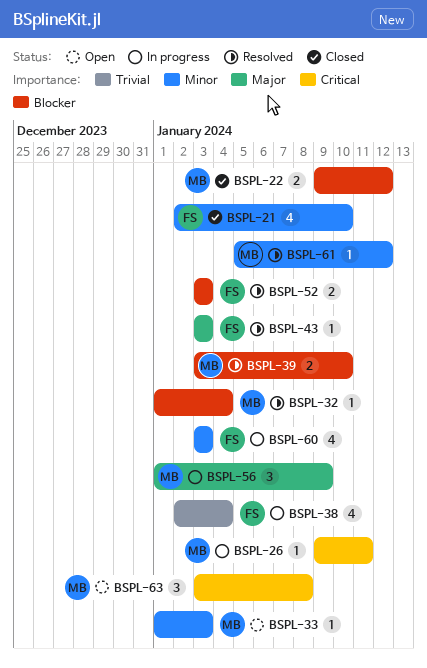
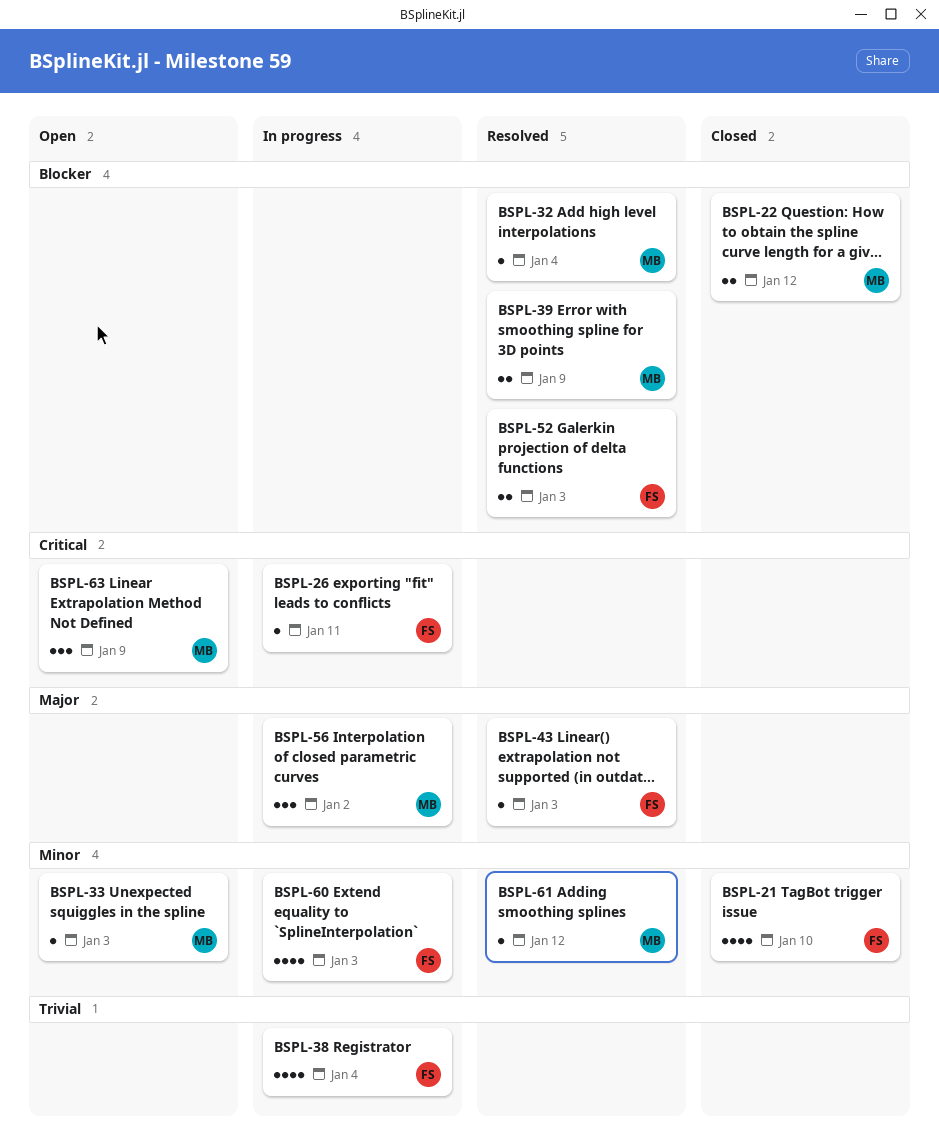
BSPL-26, owner: MB -> FS
BSPL-39, due: Jan 10 -> Jan 9
BSPL-56, due: Jan 9 -> Jan 2
BSPL-63, due: Jan 8 -> Jan 9

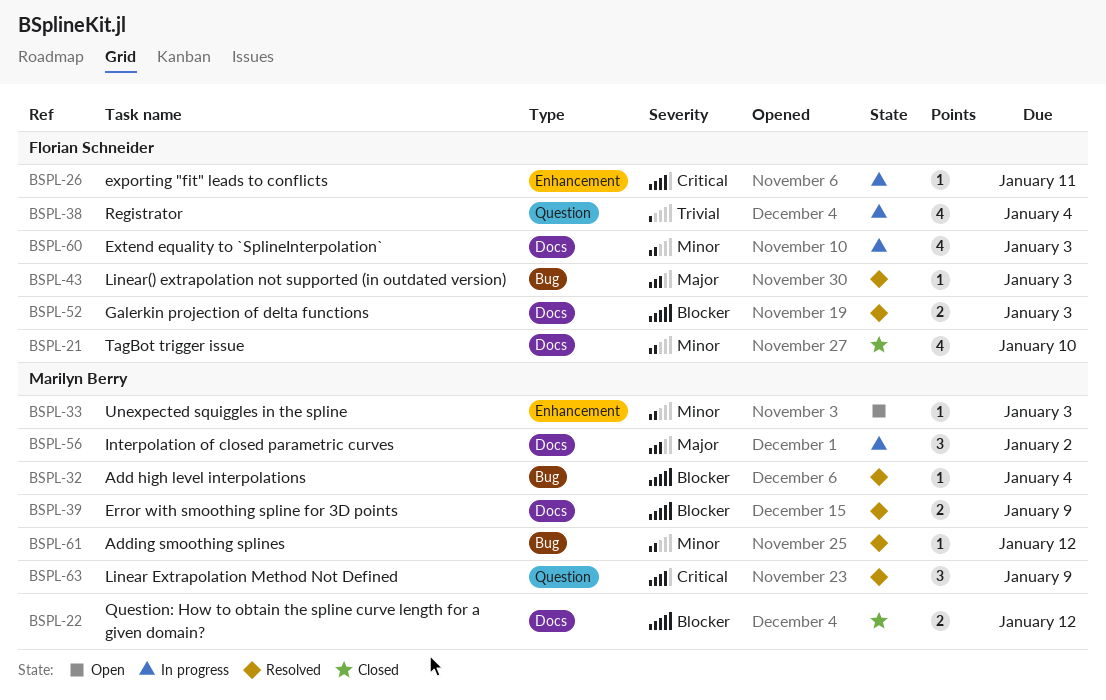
BSPL-63, status: Open -> Resolved

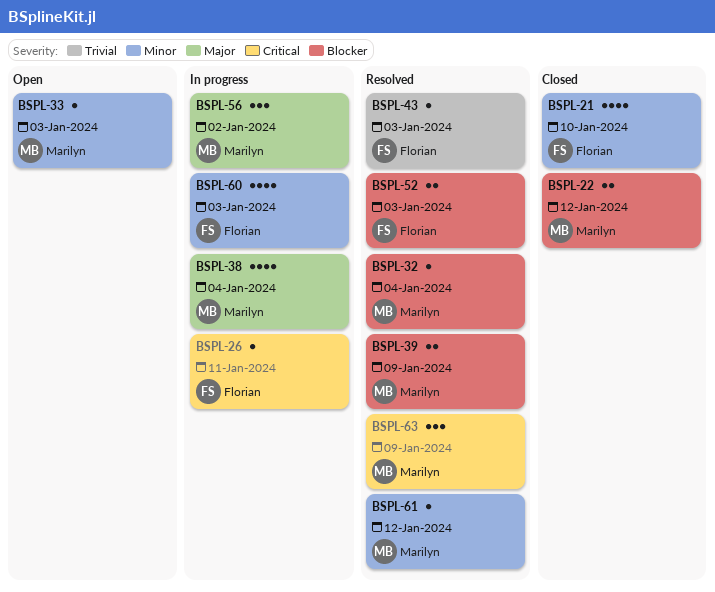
BSPL-38, owner: Florian Schneider -> Marilyn Berry
BSPL-38, priority: Trivial -> Major
BSPL-43, priority: Major -> Trivial

